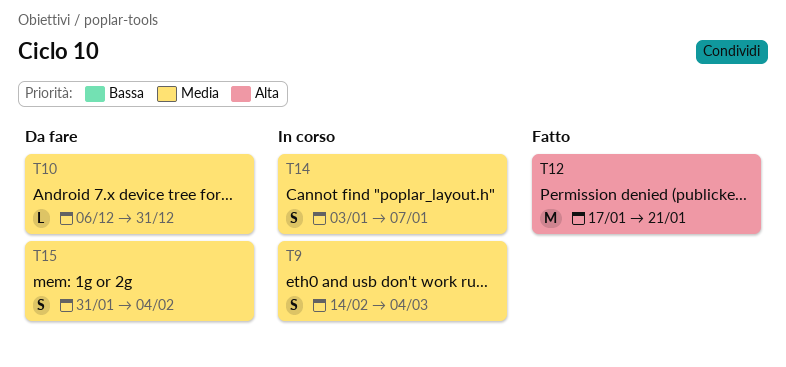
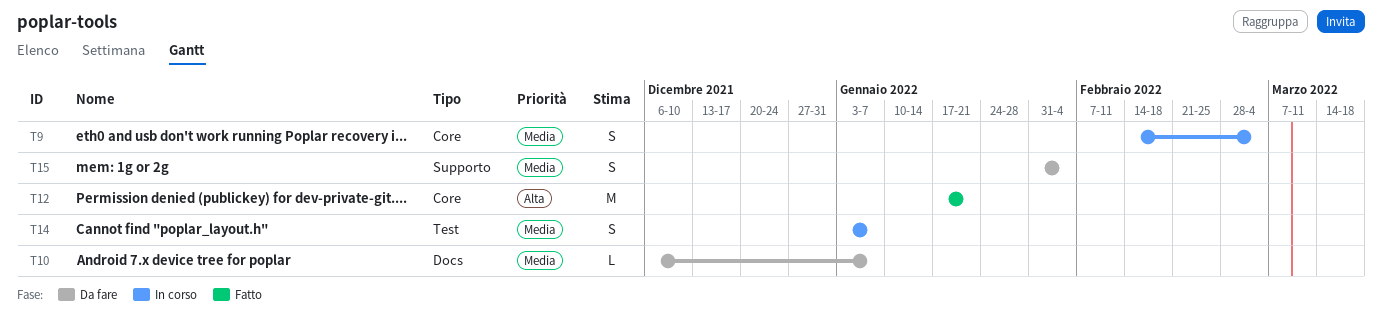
T10, due: Dec 31 -> Jan 7

